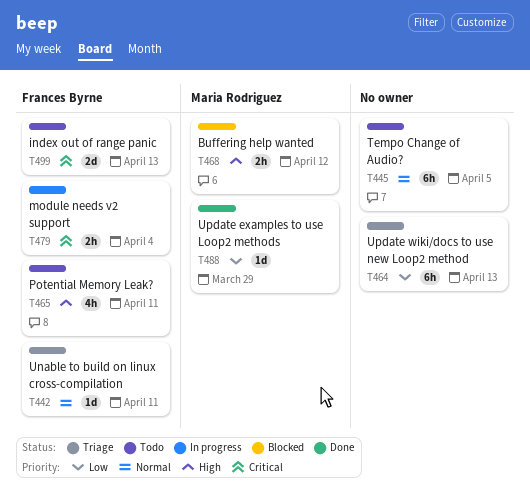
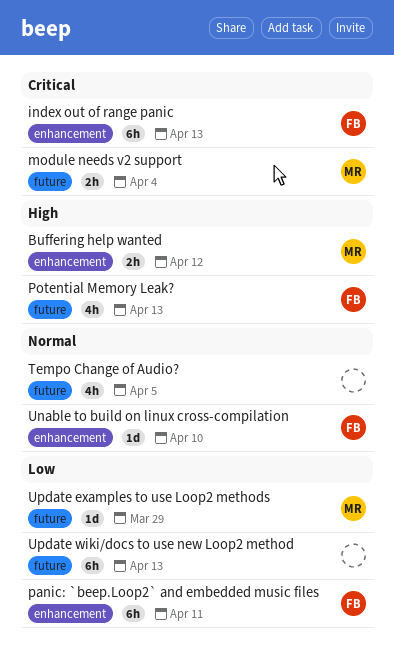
index out of range panic, estimate: 2d -> 6h
module needs v2 support, owner: Frances Byrne -> Maria Rodriguez
panic: `beep.Loop2` and embedded music files: none -> present
Potential Memory Leak?, due: Apr 11 -> Apr 13
Tempo Change of Audio?, estimate: 6h -> 4h
Unable to build on linux cross-compilation, due: Apr 11 -> Apr 10

